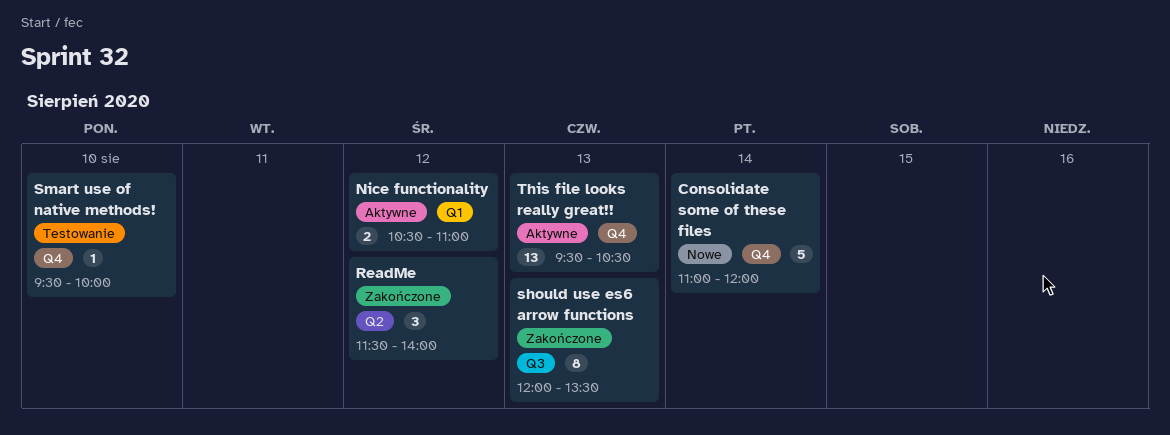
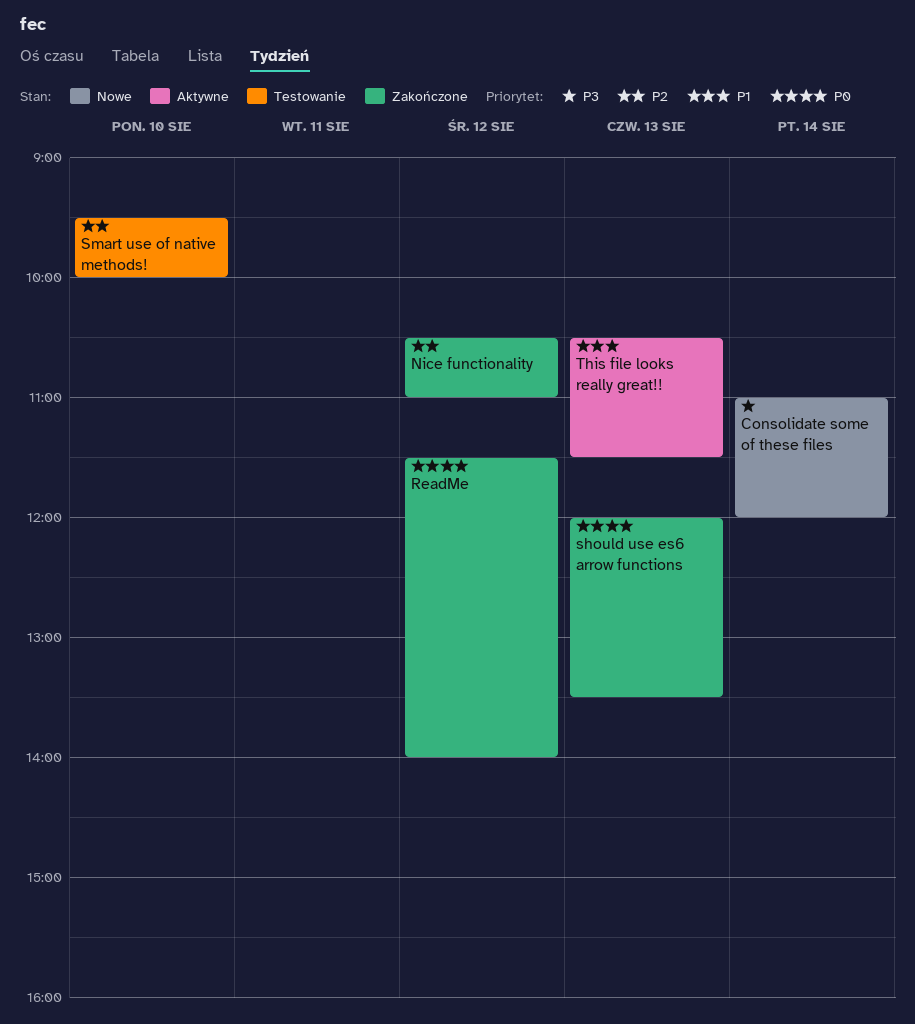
Nice functionality, status: Aktywne -> Zakończone
This file looks really great!!, begins: 09:30 -> 10:30
This file looks really great!!, ends: 10:30 -> 11:30

